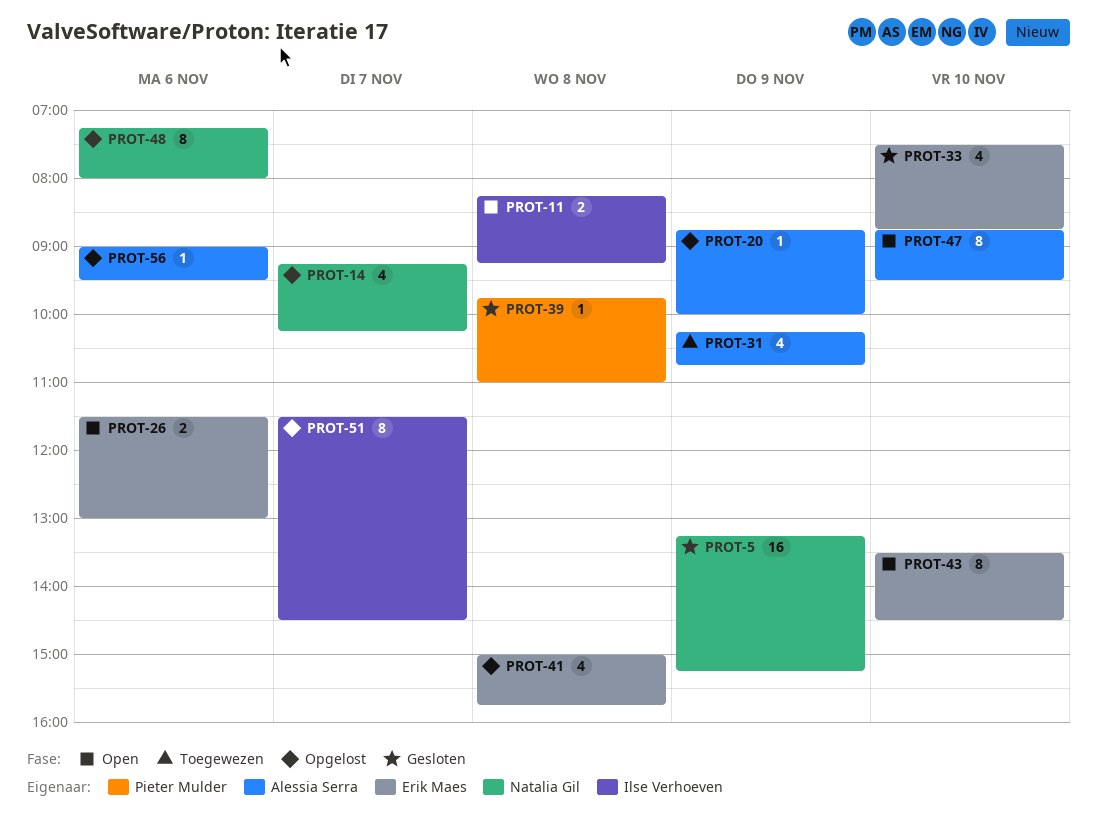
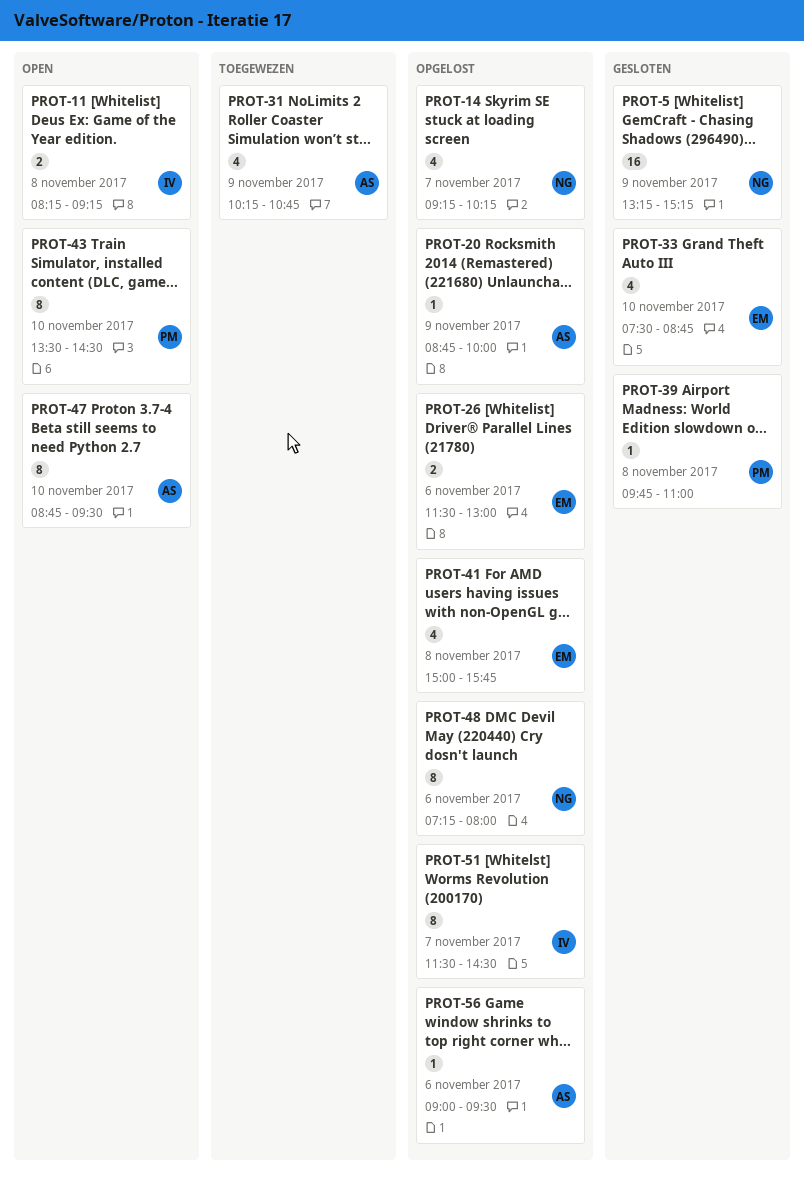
PROT-26, status: Open -> Opgelost
PROT-43, owner: Erik Maes -> Pieter Mulder

